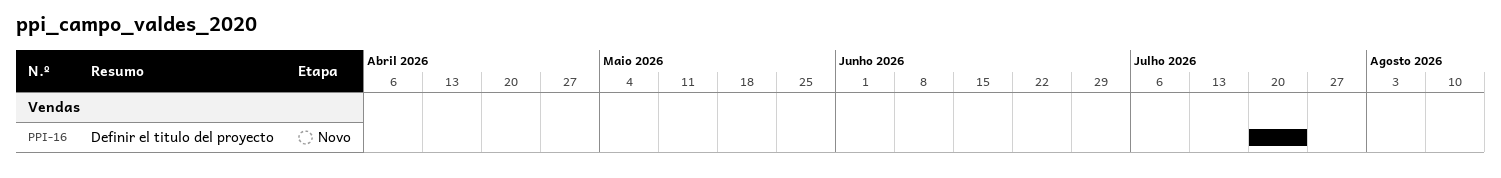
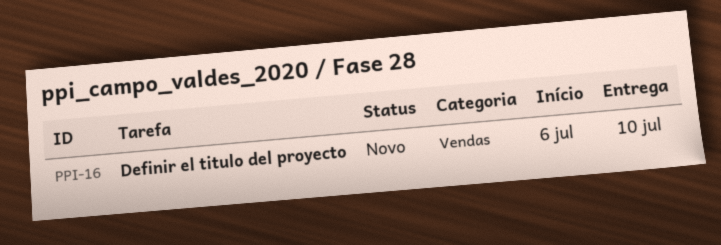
PPI-16, start: Jul 20 -> Jul 6
PPI-16, due: Jul 24 -> Jul 10

